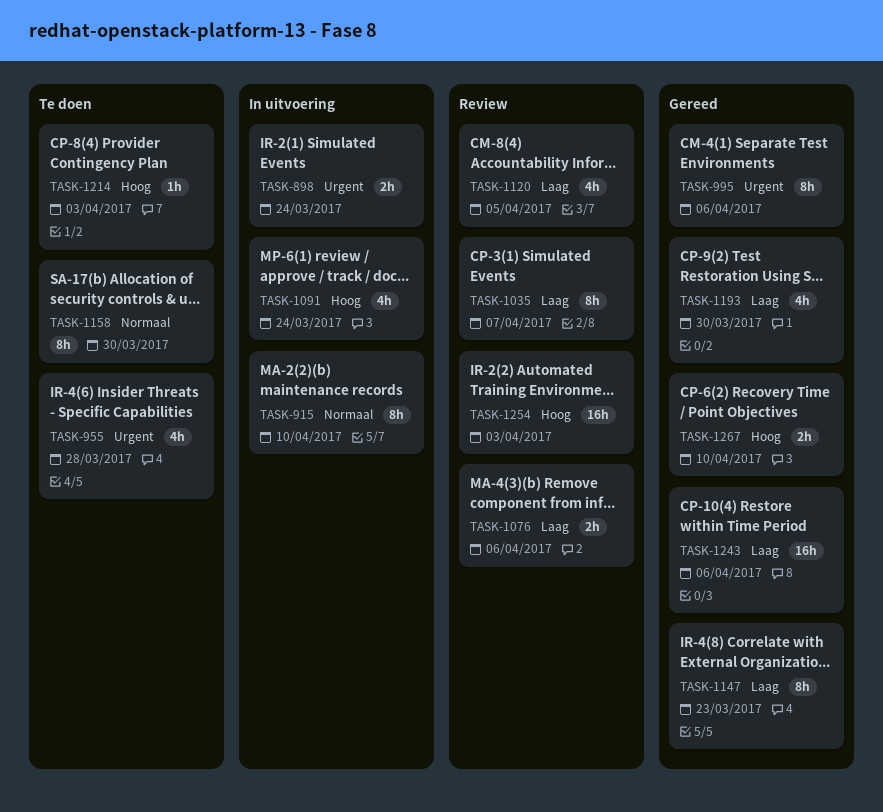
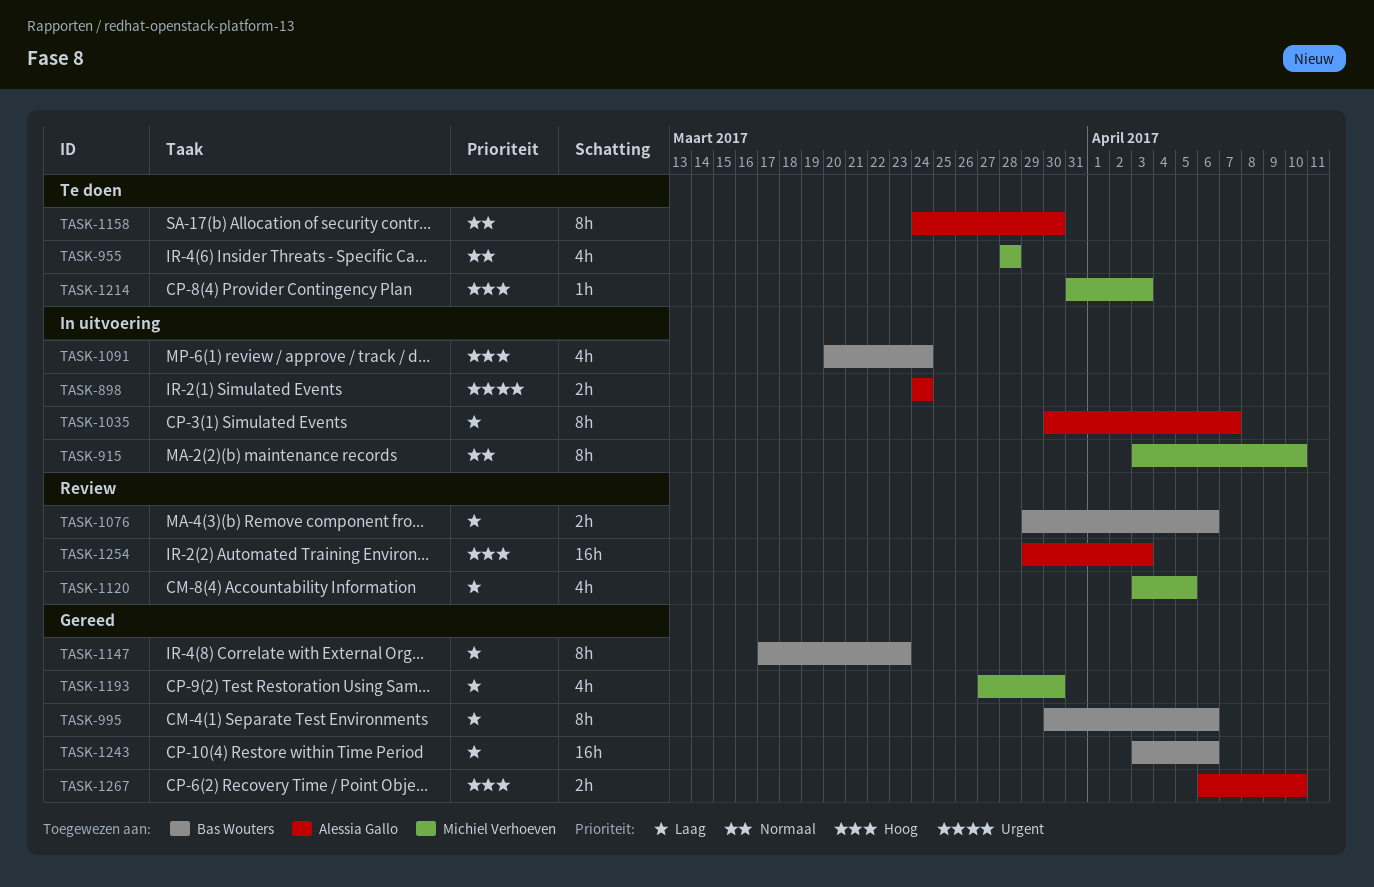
TASK-955, priority: Urgent -> Normaal
TASK-995, priority: Urgent -> Laag
TASK-1035, status: Review -> In uitvoering

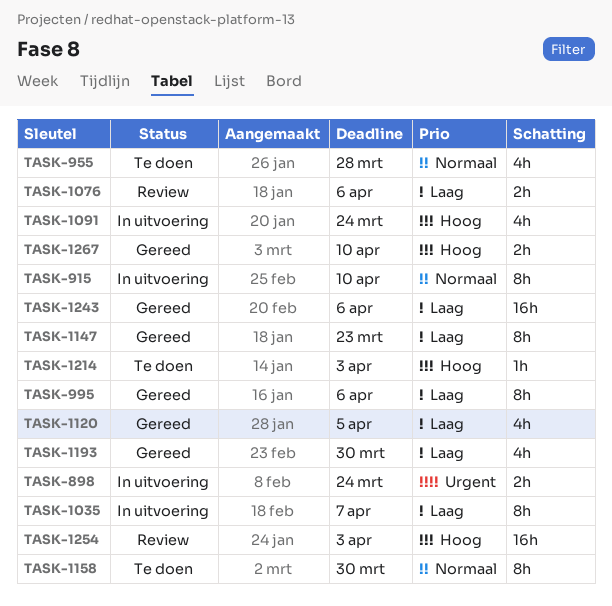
TASK-1120, status: Review -> Gereed

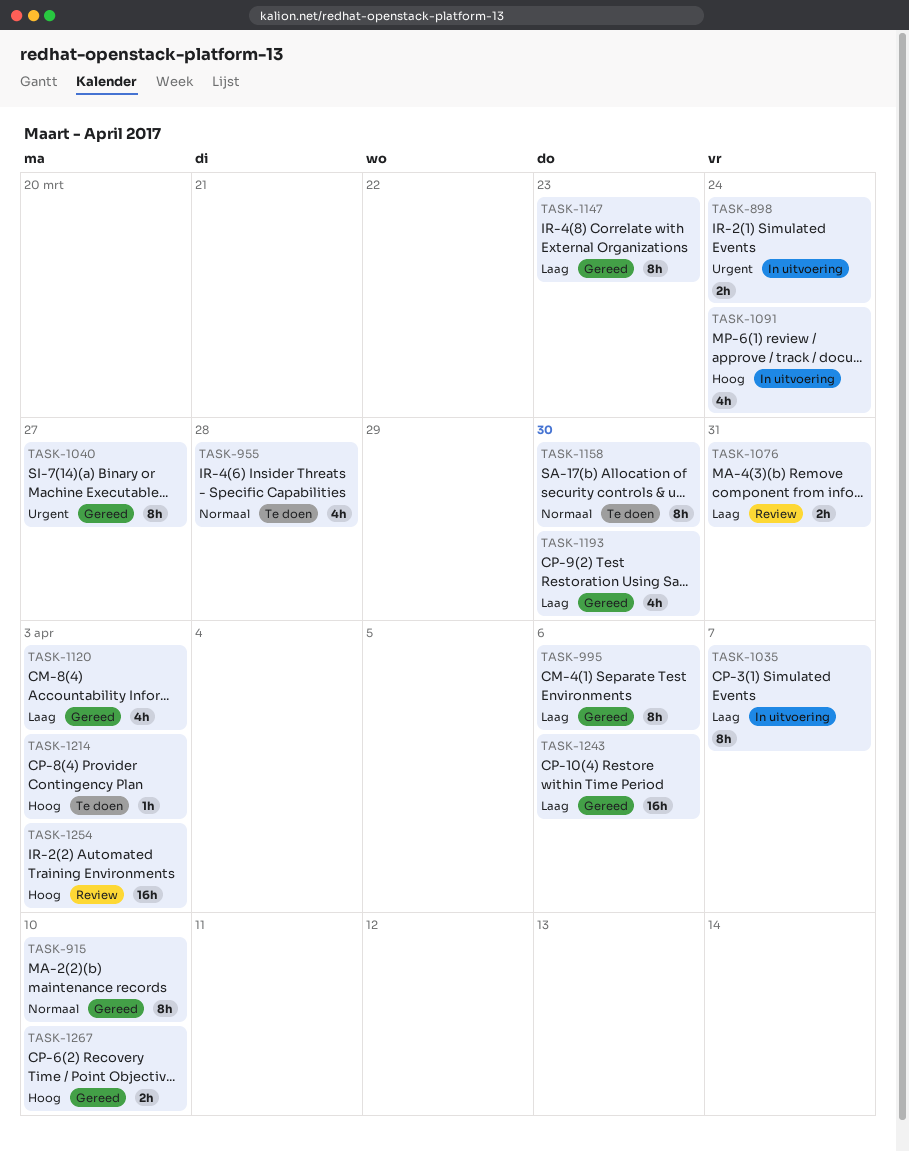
TASK-915, status: In uitvoering -> Gereed
TASK-1040: none -> present
TASK-1076, due: Apr 6 -> Mar 31
TASK-1120, due: Apr 5 -> Apr 3

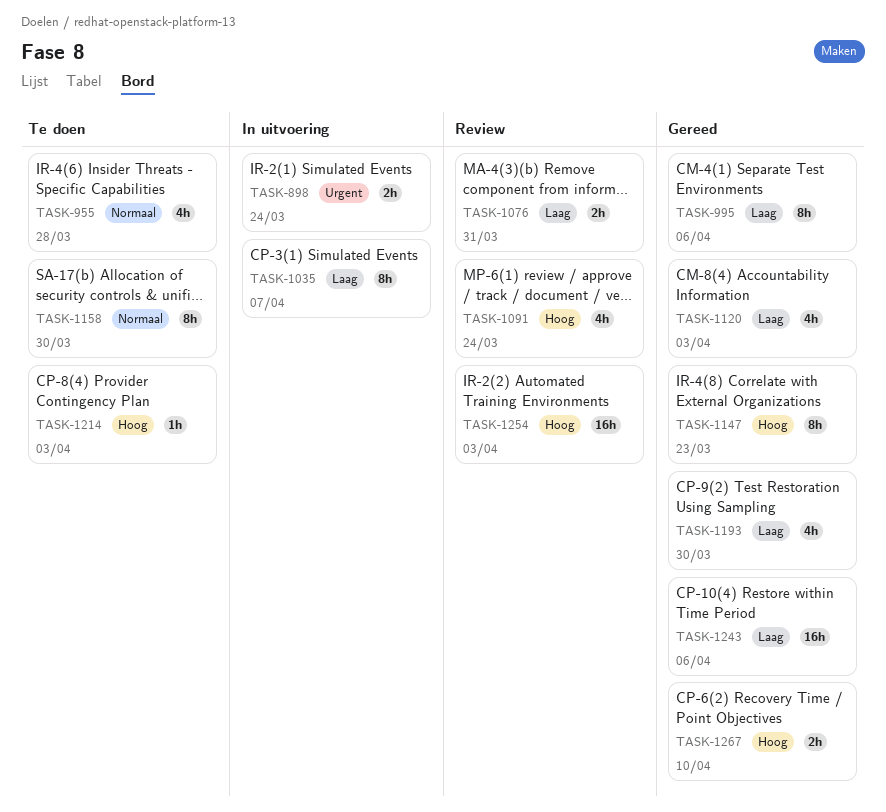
TASK-915: present -> none
TASK-1040: present -> none
TASK-1091, status: In uitvoering -> Review
TASK-1147, priority: Laag -> Hoog

